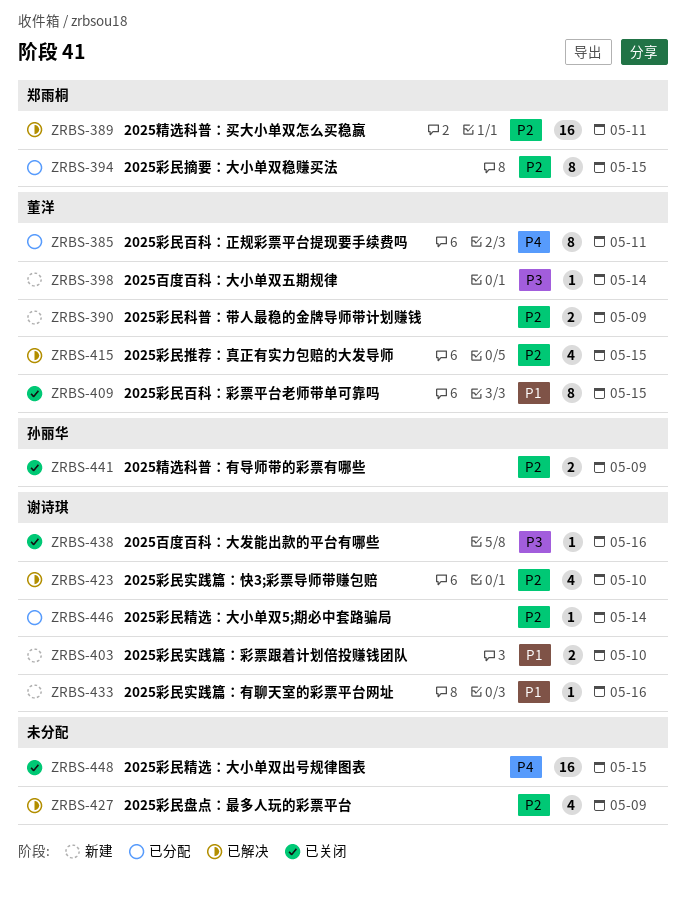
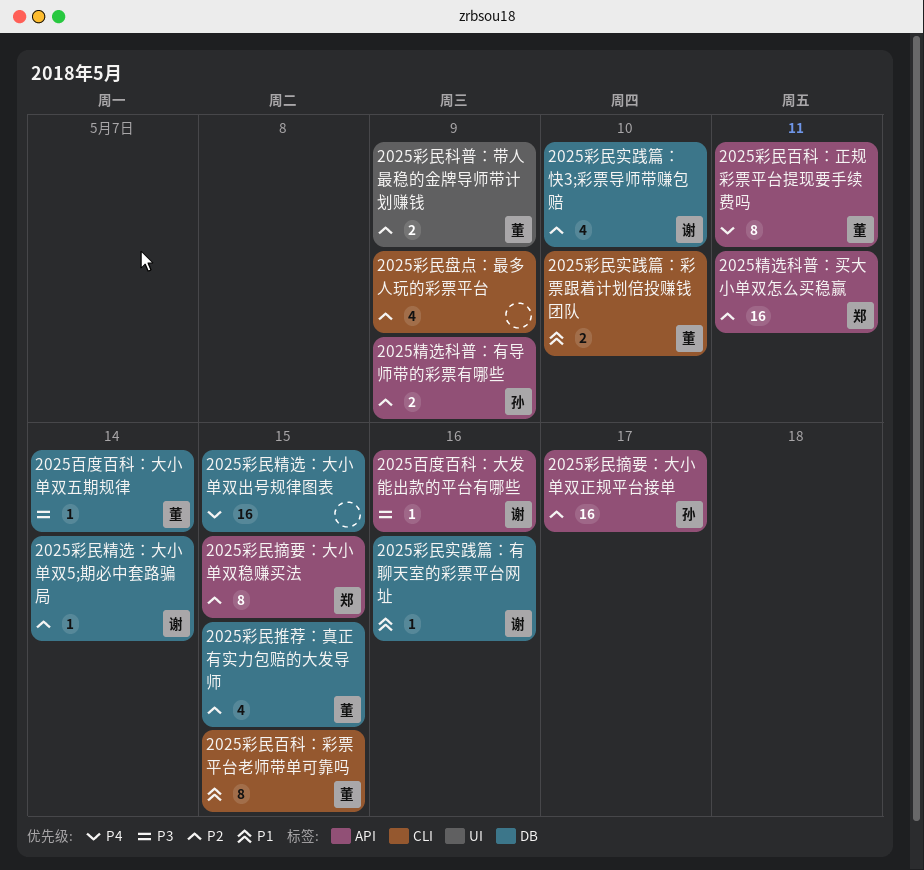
2025彩民实践篇：彩票跟着计划倍投赚钱团队, owner: 谢诗琪 -> 董洋
2025彩民摘要：大小单双正规平台接单: none -> present

